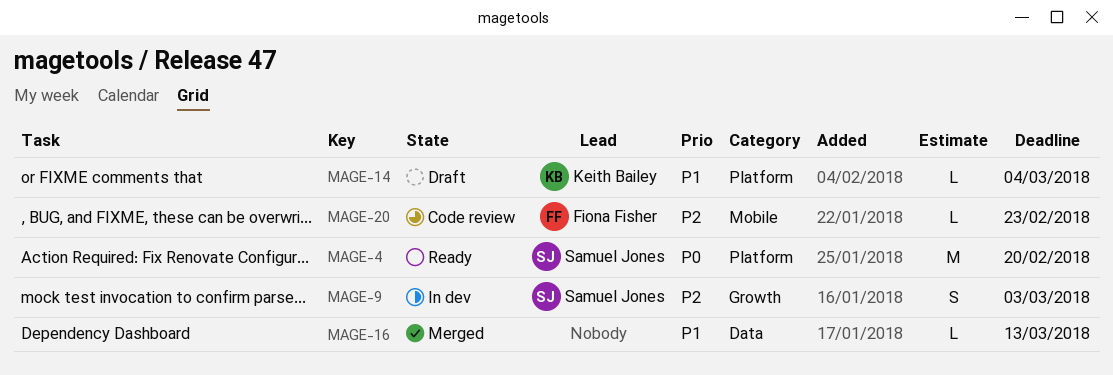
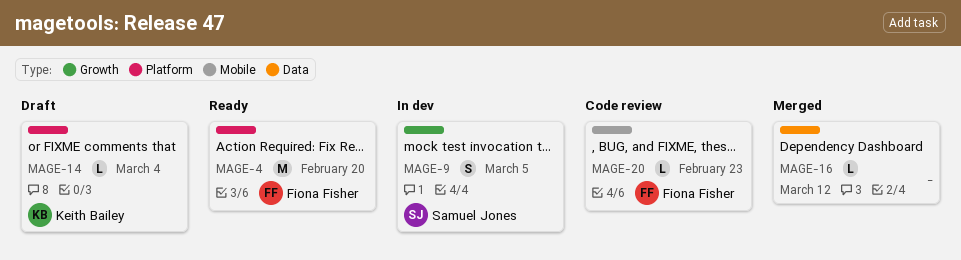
MAGE-4, owner: Samuel Jones -> Fiona Fisher
MAGE-9, due: Mar 3 -> Mar 5
MAGE-16, due: Mar 13 -> Mar 12

